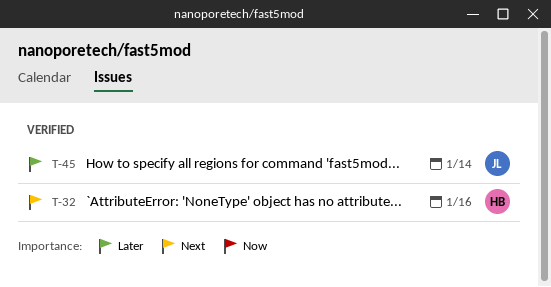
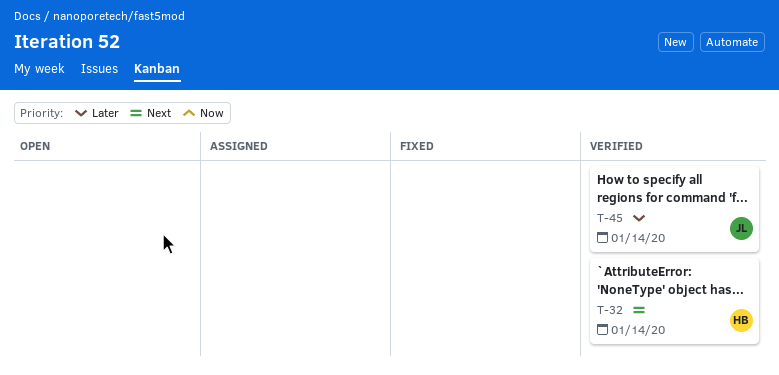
T-32, due: Jan 16 -> Jan 14

